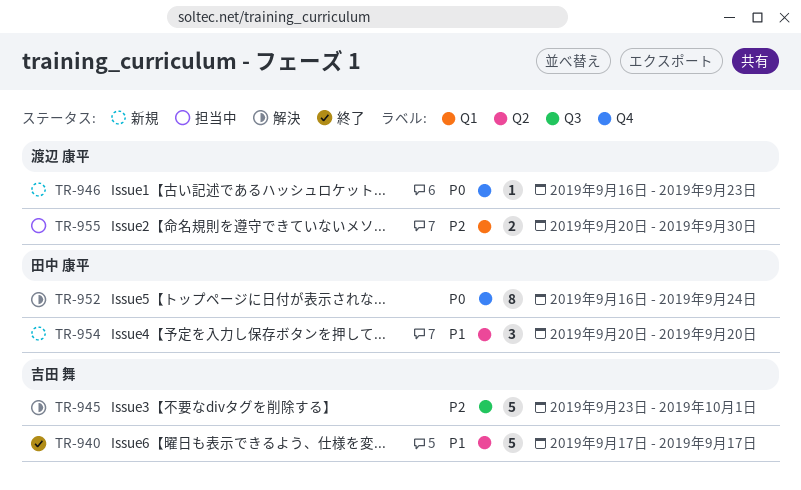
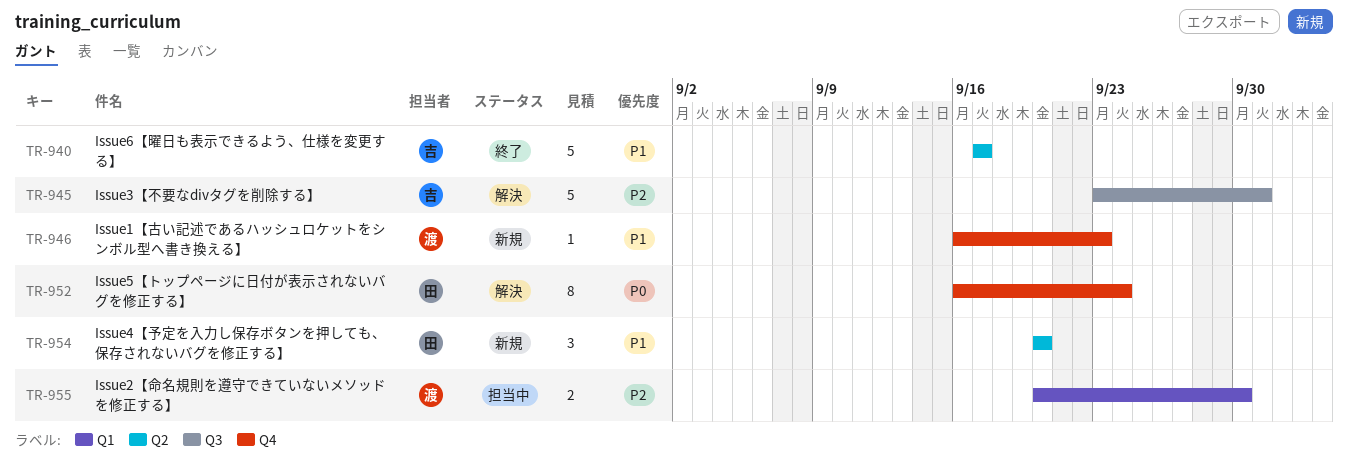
TR-946, priority: P0 -> P1

